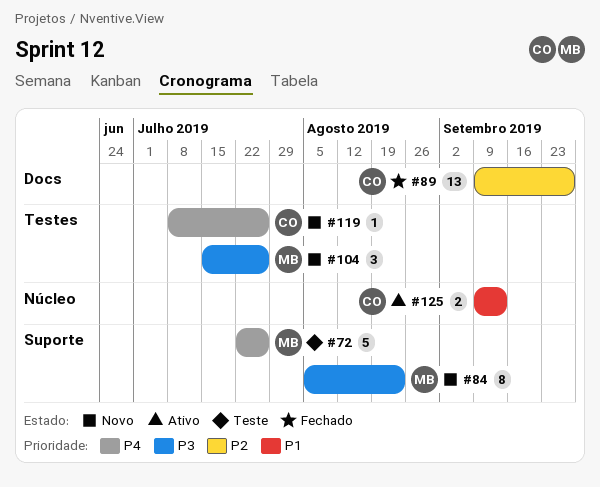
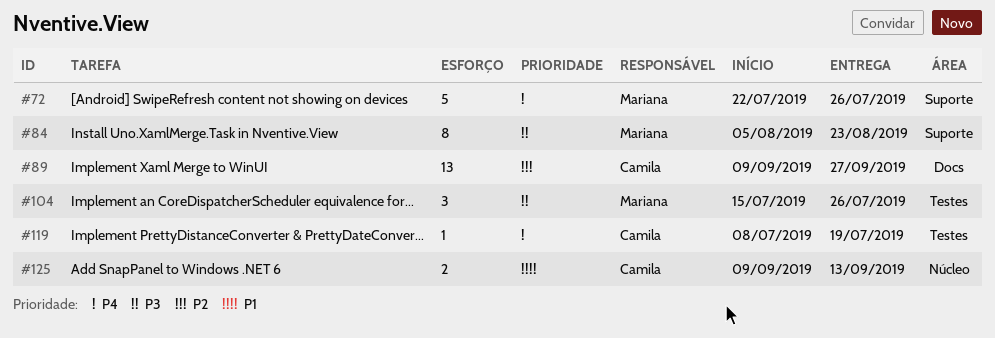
#119, due: Jul 26 -> Jul 19

